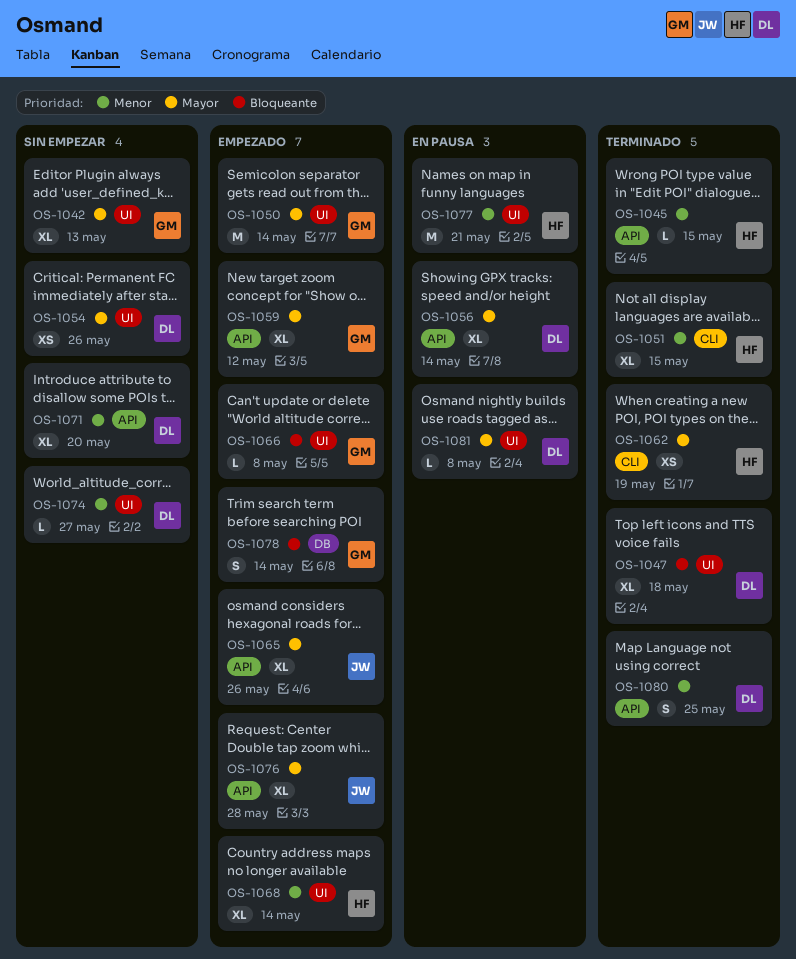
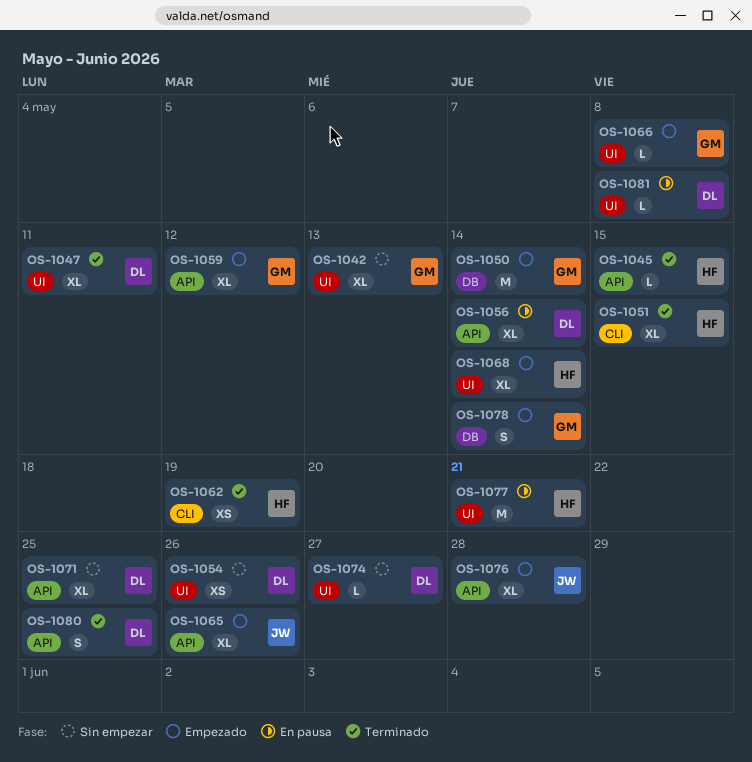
OS-1047, due: May 18 -> May 11
OS-1050, label: UI -> DB
OS-1071, due: May 20 -> May 25

